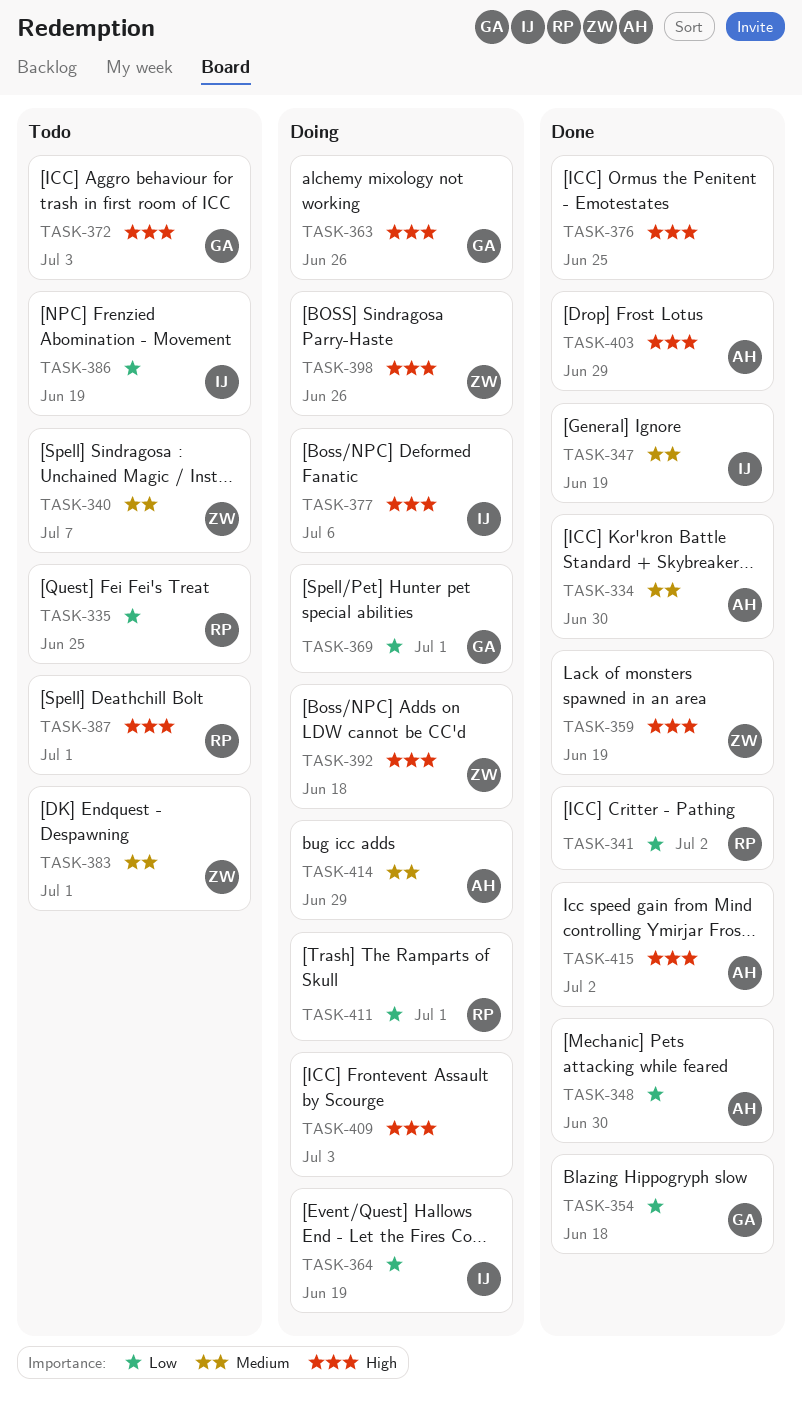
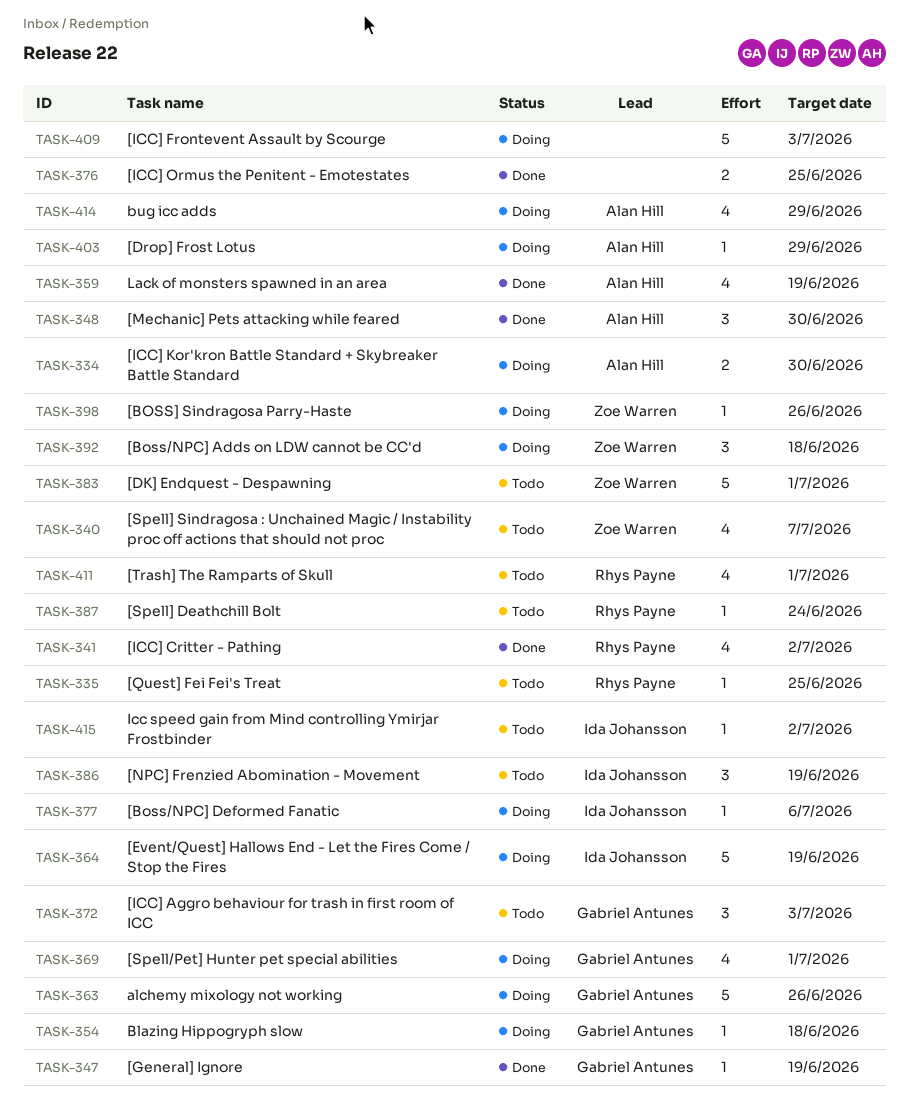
TASK-334, status: Done -> Doing
TASK-347, owner: Ida Johansson -> Gabriel Antunes
TASK-354, status: Done -> Doing
TASK-359, owner: Zoe Warren -> Alan Hill
TASK-387, due: Jul 1 -> Jun 24
TASK-403, status: Done -> Doing
TASK-411, status: Doing -> Todo
TASK-415, status: Done -> Todo
TASK-415, owner: Alan Hill -> Ida Johansson

